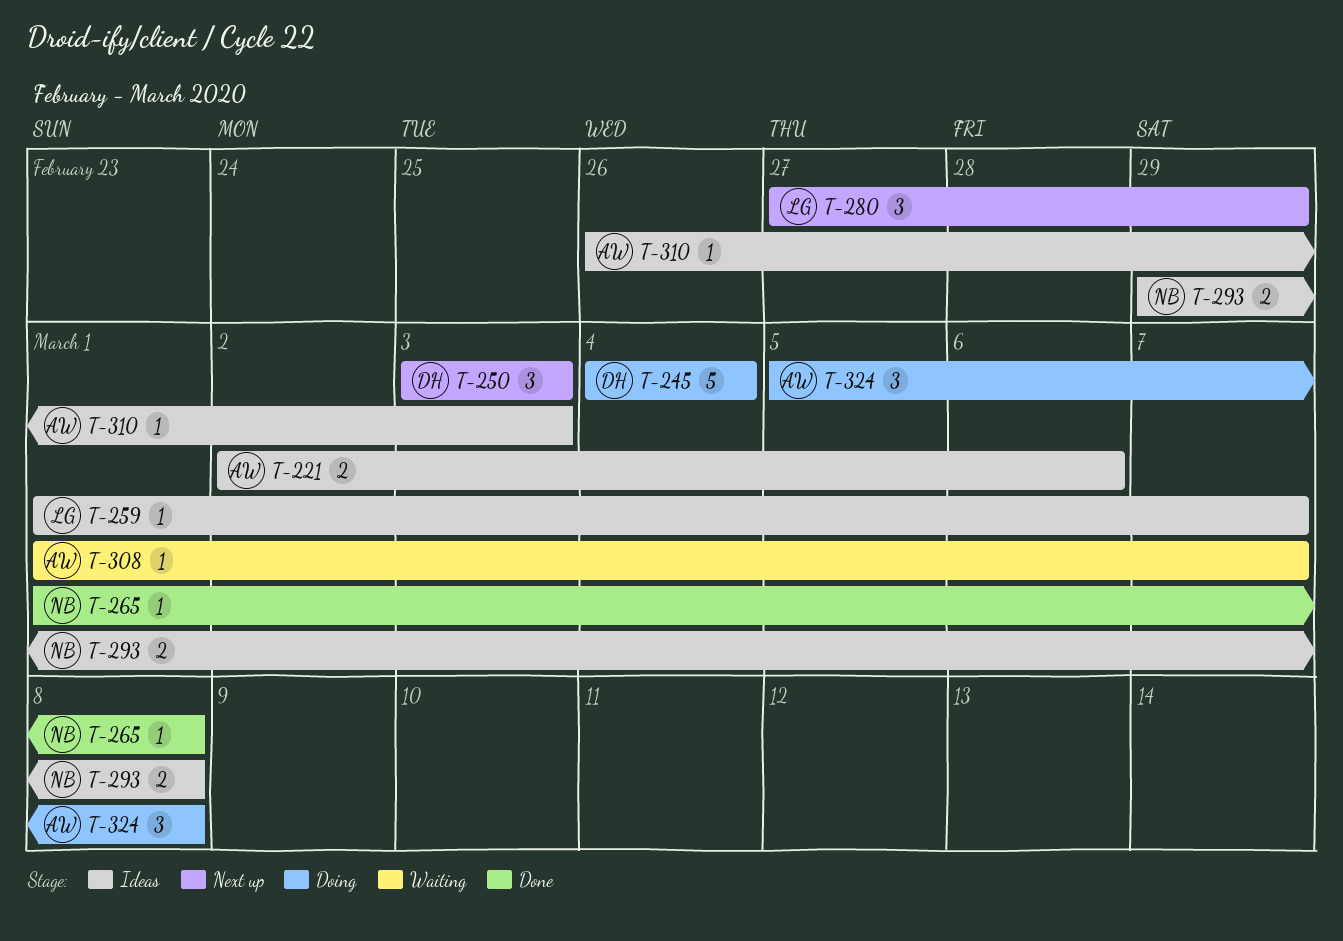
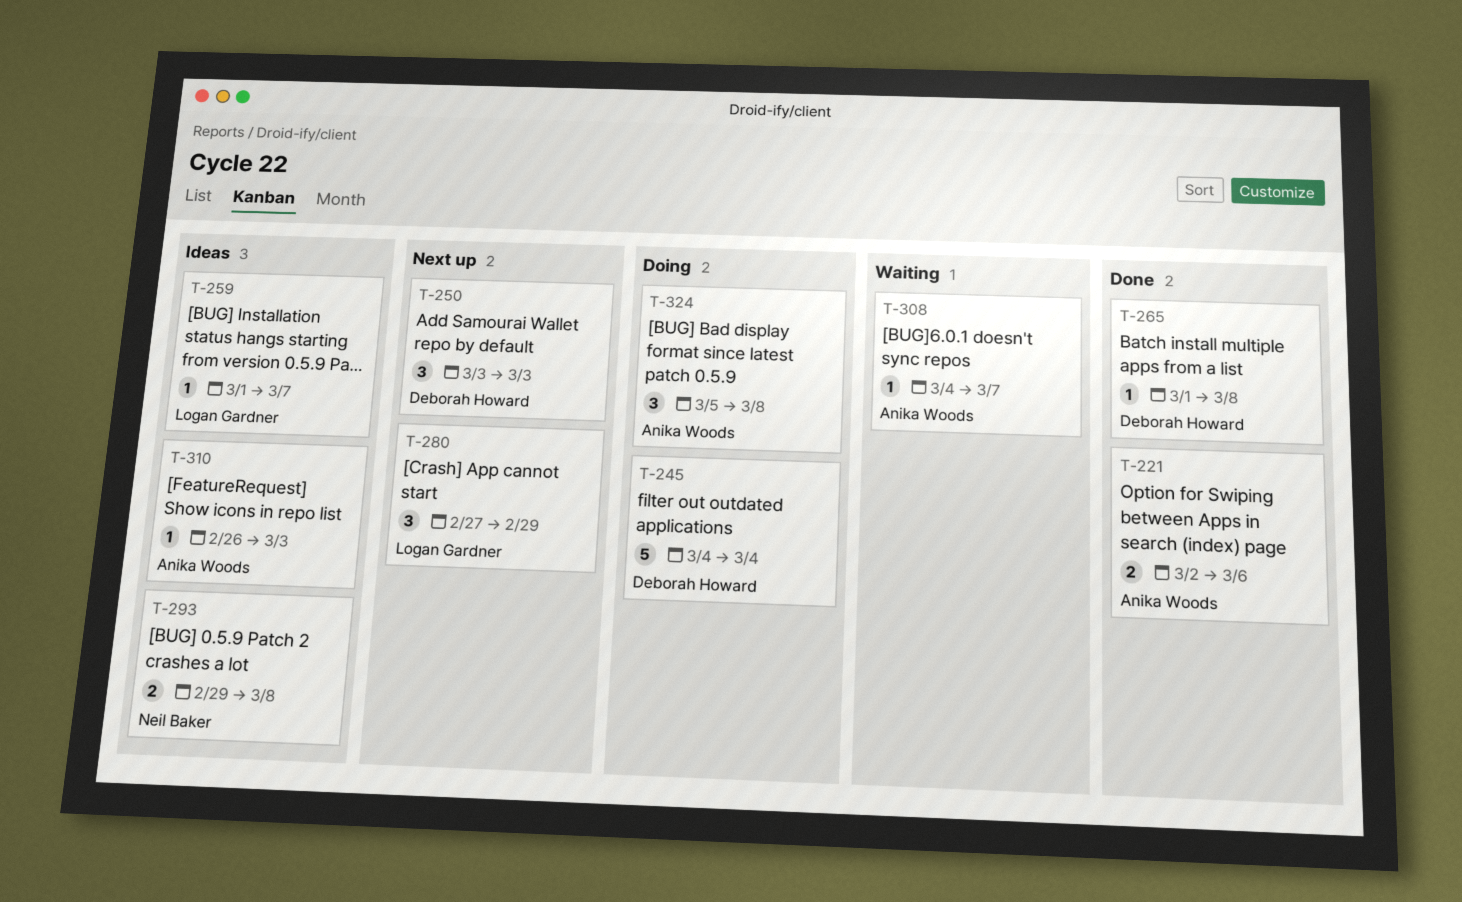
T-221, status: Ideas -> Done
T-265, owner: Neil Baker -> Deborah Howard
T-308, start: Mar 1 -> Mar 4

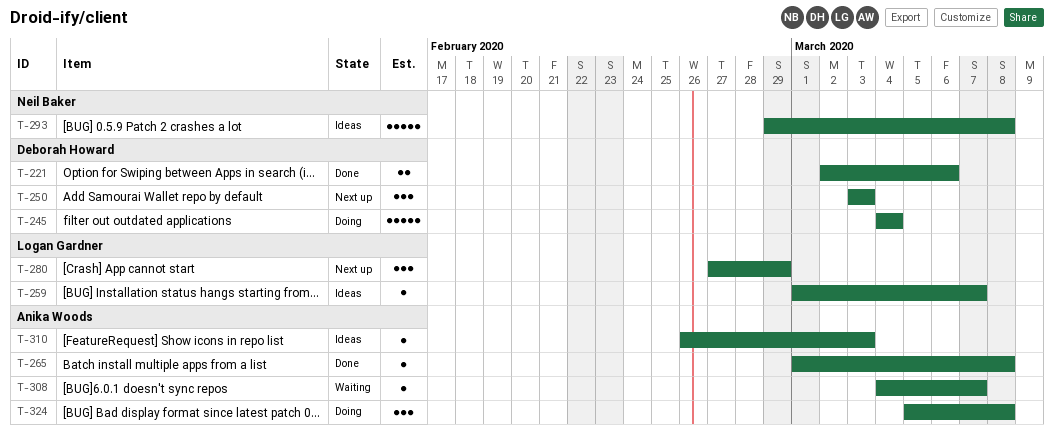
T-221, owner: Anika Woods -> Deborah Howard
T-265, owner: Deborah Howard -> Anika Woods
T-293, estimate: 2 -> 5

